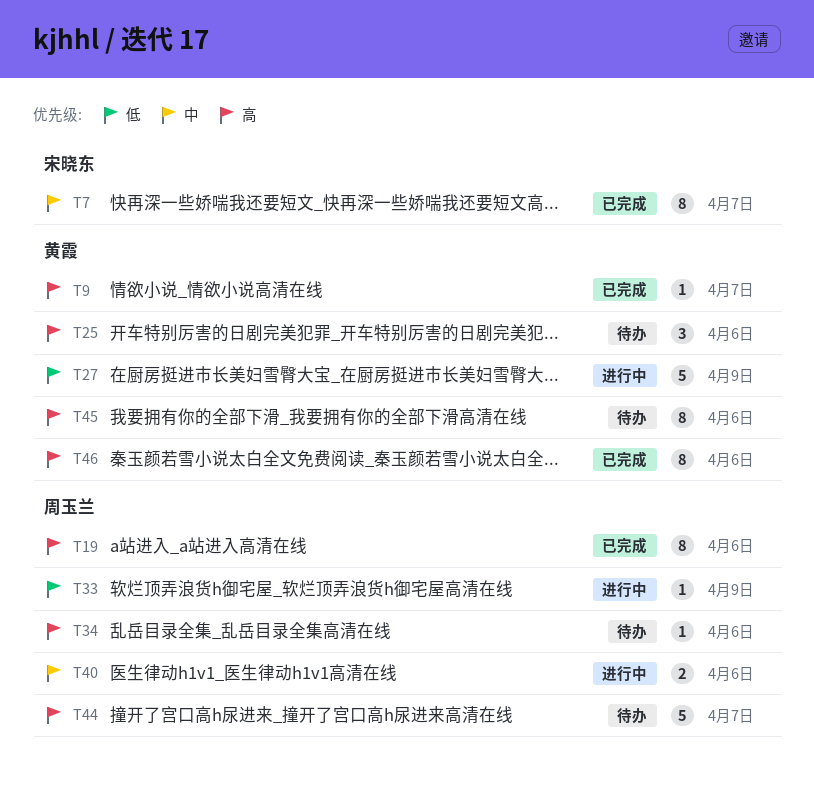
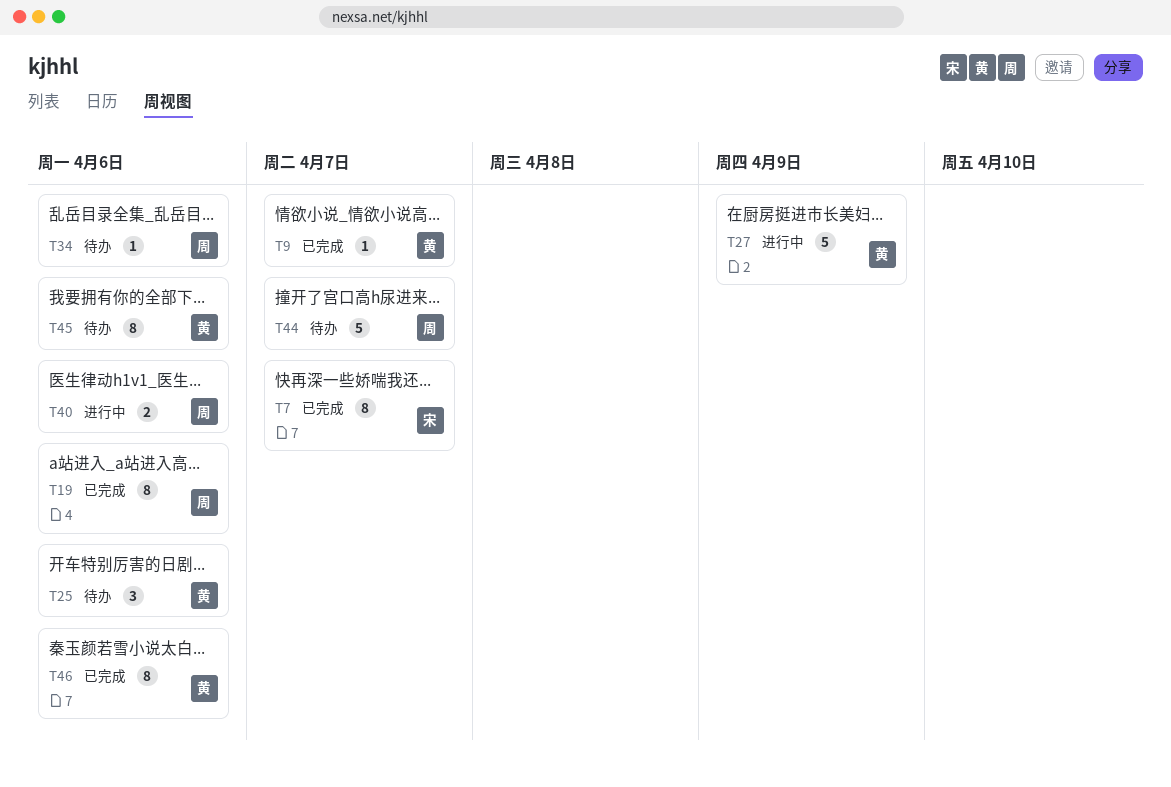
T33: present -> none

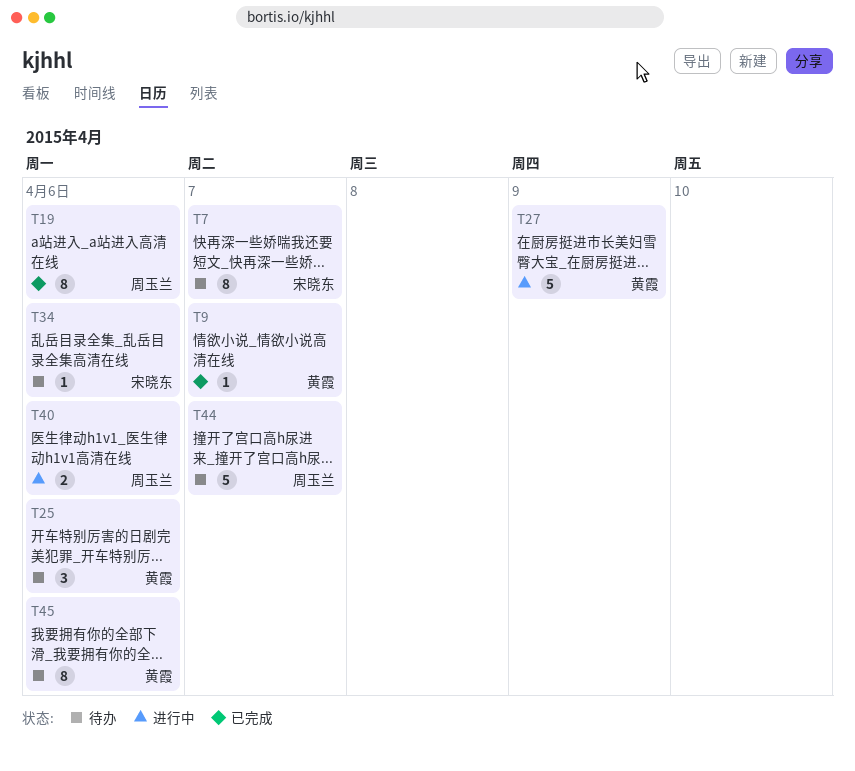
T7, status: 已完成 -> 待办
T34, owner: 周玉兰 -> 宋晓东
T46: present -> none

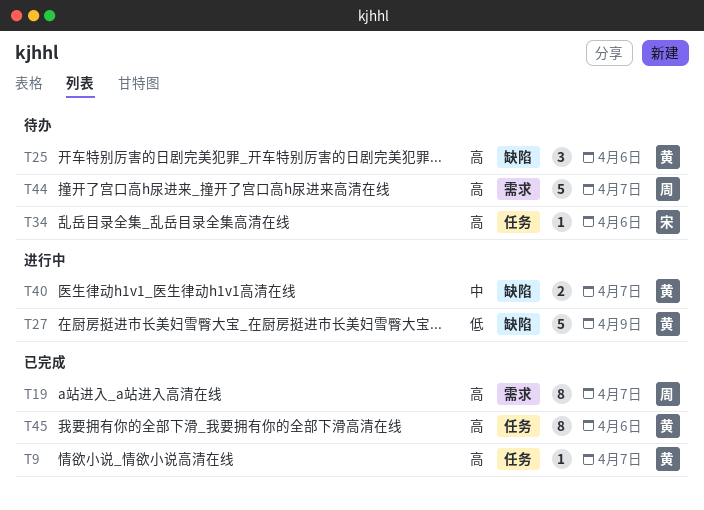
T7: present -> none
T19, due: Apr 6 -> Apr 7
T40, owner: 周玉兰 -> 黄霞
T40, due: Apr 6 -> Apr 7
T45, status: 待办 -> 已完成

